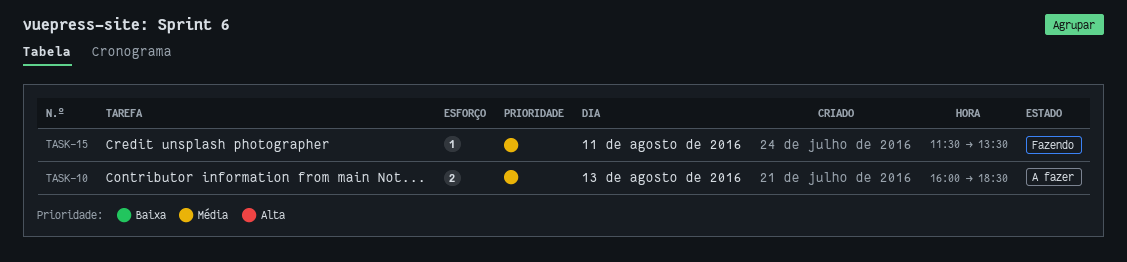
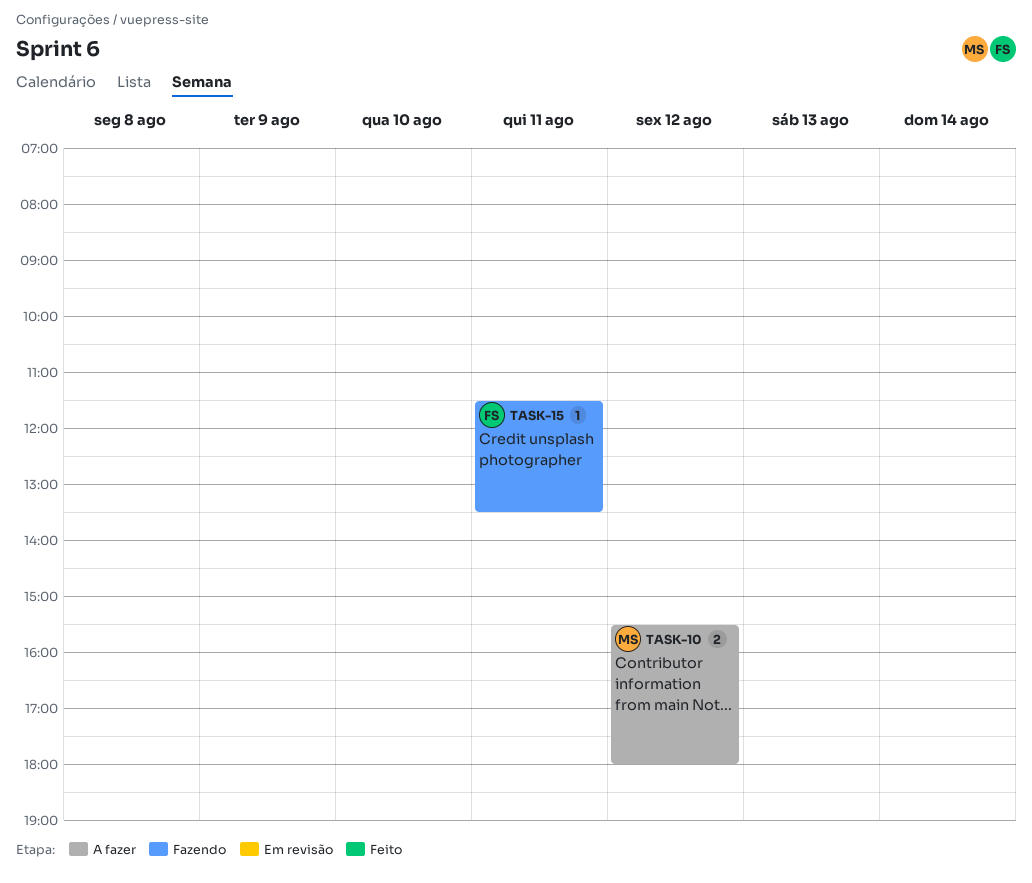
TASK-10, day: Aug 13 -> Aug 12
TASK-10, begins: 16:00 -> 15:30
TASK-10, ends: 18:30 -> 18:00

